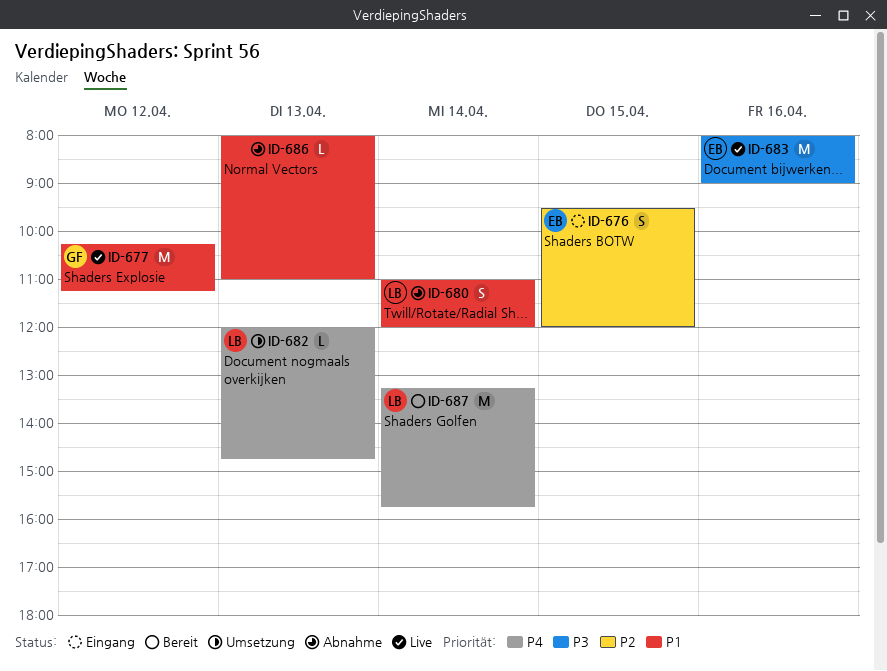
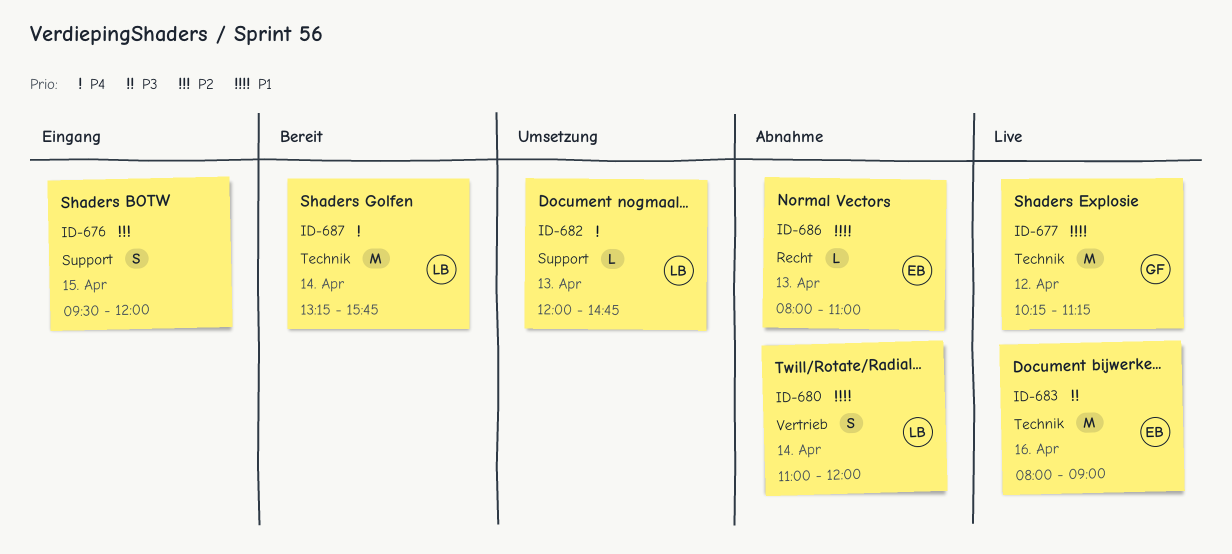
ID-676, owner: EB -> none
ID-686, owner: none -> EB

